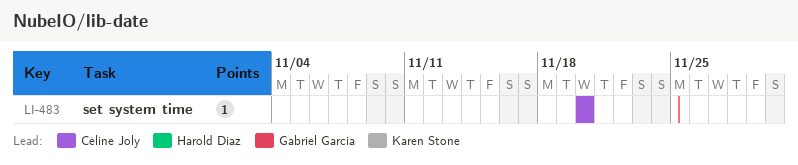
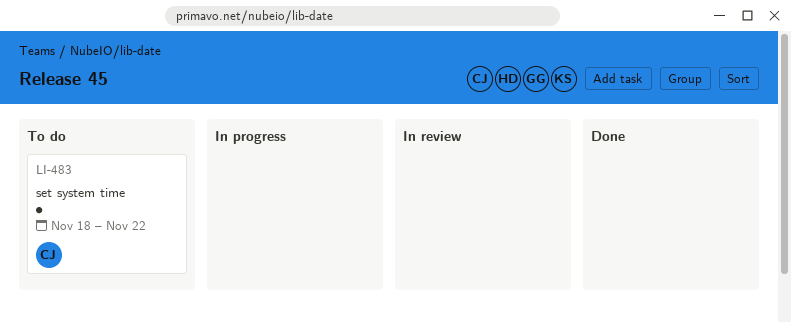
LI-483, start: Nov 20 -> Nov 18
LI-483, due: Nov 20 -> Nov 22

